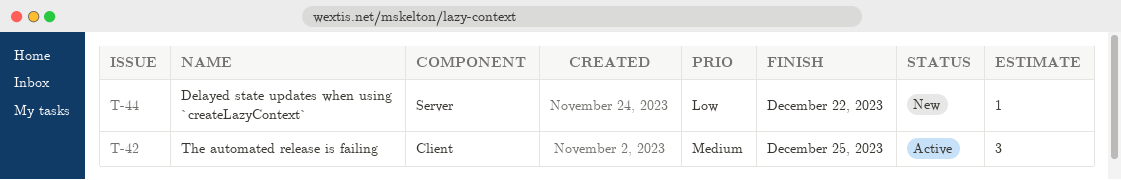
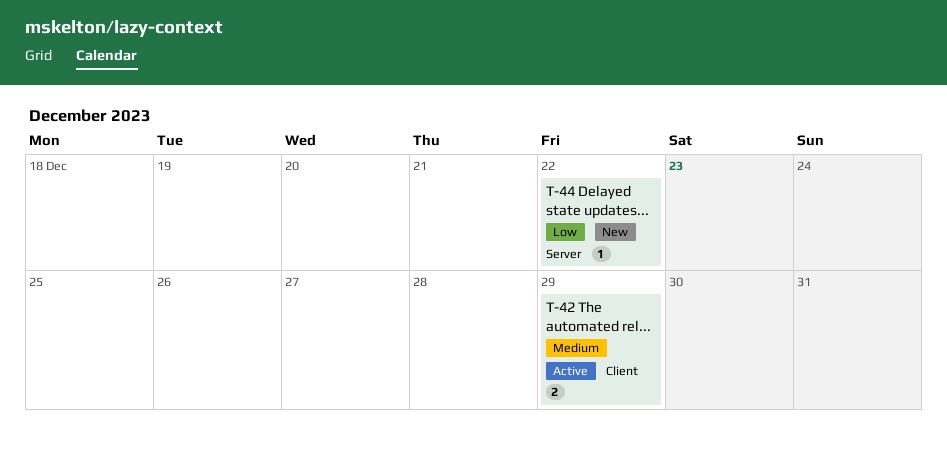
T-42, estimate: 3 -> 2
T-42, due: Dec 25 -> Dec 29

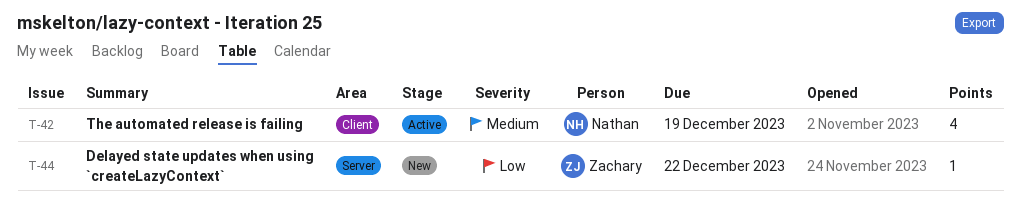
T-42, estimate: 2 -> 4
T-42, due: Dec 29 -> Dec 19

